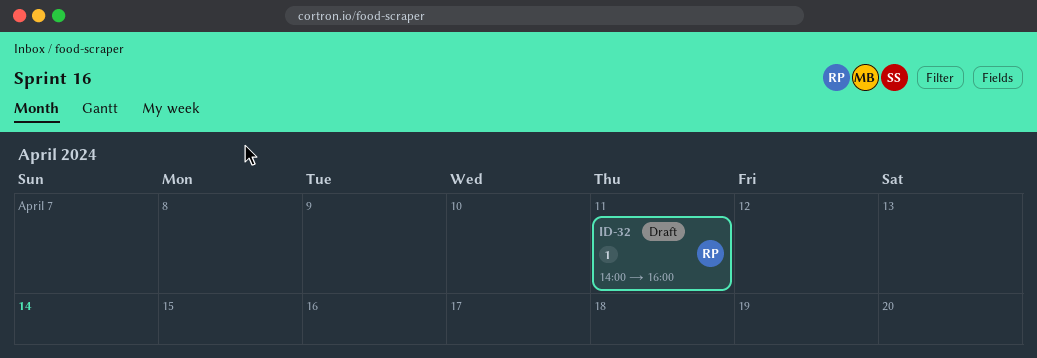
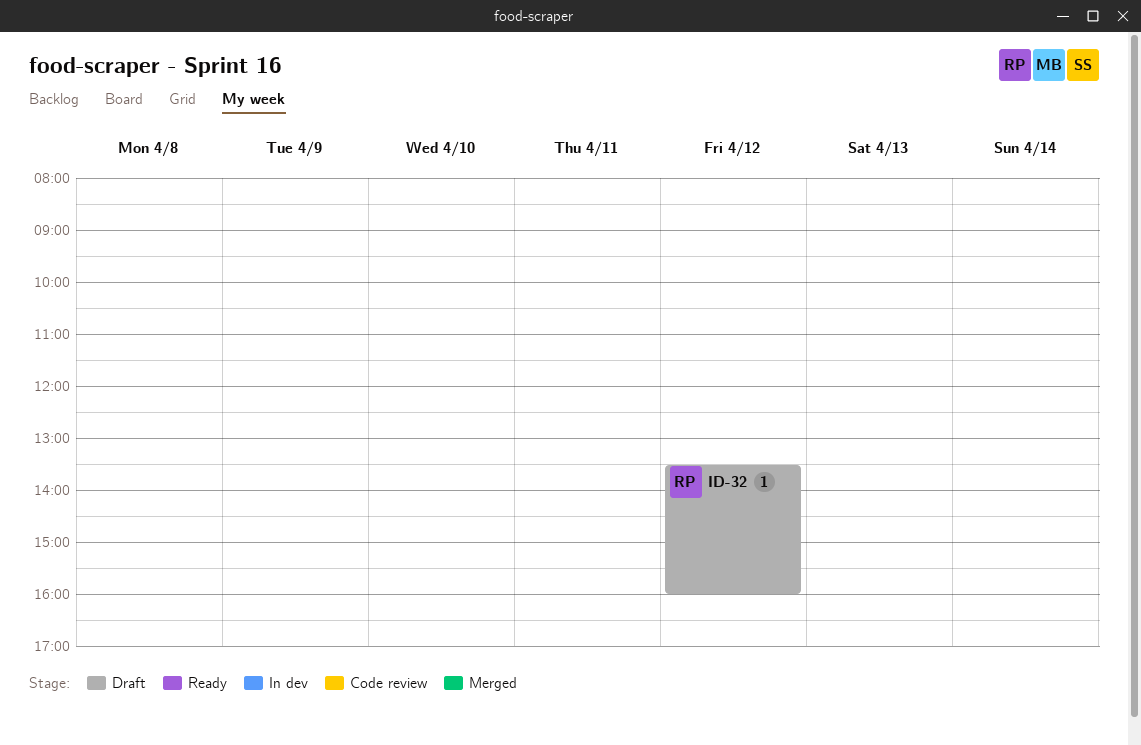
ID-32, day: Apr 11 -> Apr 12
ID-32, begins: 14:00 -> 13:30

